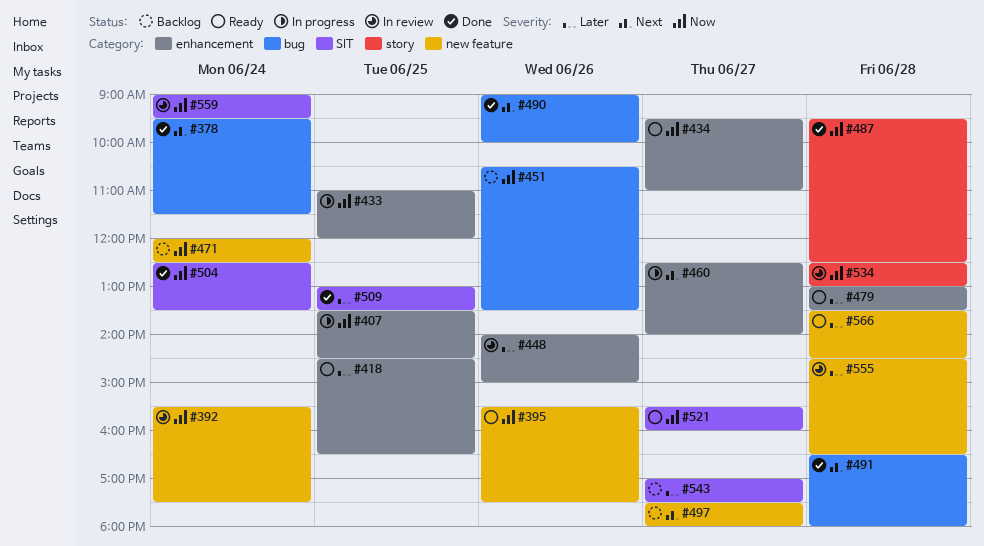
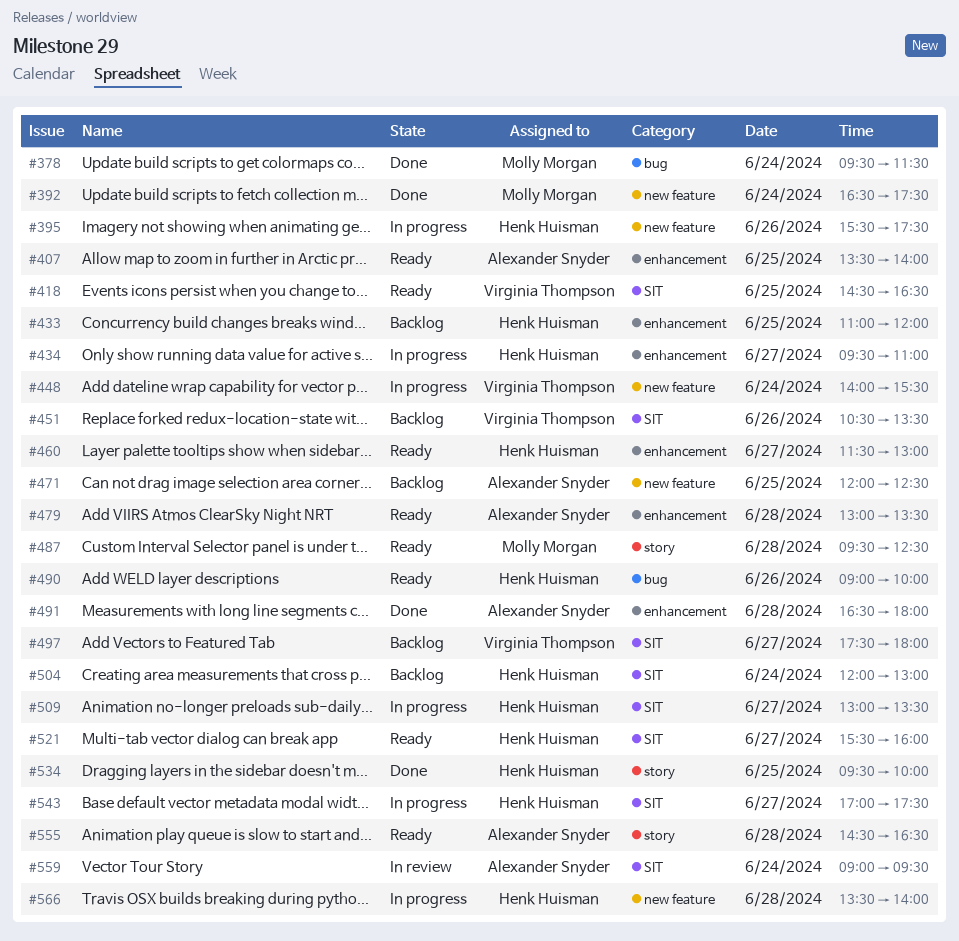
#392, status: In review -> Done
#392, begins: 15:30 -> 16:30
#395, status: Ready -> In progress
#407, status: In progress -> Ready
#407, ends: 14:30 -> 14:00
#418, label: enhancement -> SIT
#433, status: In progress -> Backlog
#434, status: Ready -> In progress
#448, status: In review -> In progress
#448, label: enhancement -> new feature
#448, day: Jun 26 -> Jun 24
#448, ends: 15:00 -> 15:30
#451, label: bug -> SIT
#460, status: In progress -> Ready
#460, begins: 12:30 -> 11:30
#460, ends: 14:00 -> 13:00
#471, day: Jun 24 -> Jun 25
#487, status: Done -> Ready
#490, status: Done -> Ready
#491, label: bug -> enhancement
#497, label: new feature -> SIT
#504, status: Done -> Backlog
#504, begins: 12:30 -> 12:00
#504, ends: 13:30 -> 13:00
#509, status: Done -> In progress
#509, day: Jun 25 -> Jun 27
#534, status: In review -> Done
#534, day: Jun 28 -> Jun 25
#534, begins: 12:30 -> 09:30
#534, ends: 13:00 -> 10:00
#543, status: Backlog -> In progress
#555, status: In review -> Ready
#555, label: new feature -> story
#566, status: Ready -> In progress
#566, ends: 14:30 -> 14:00

